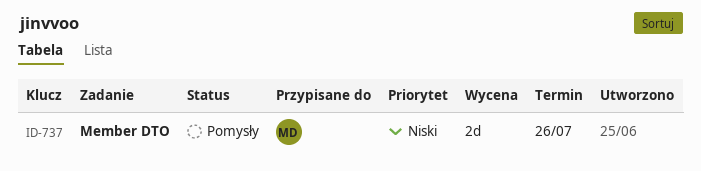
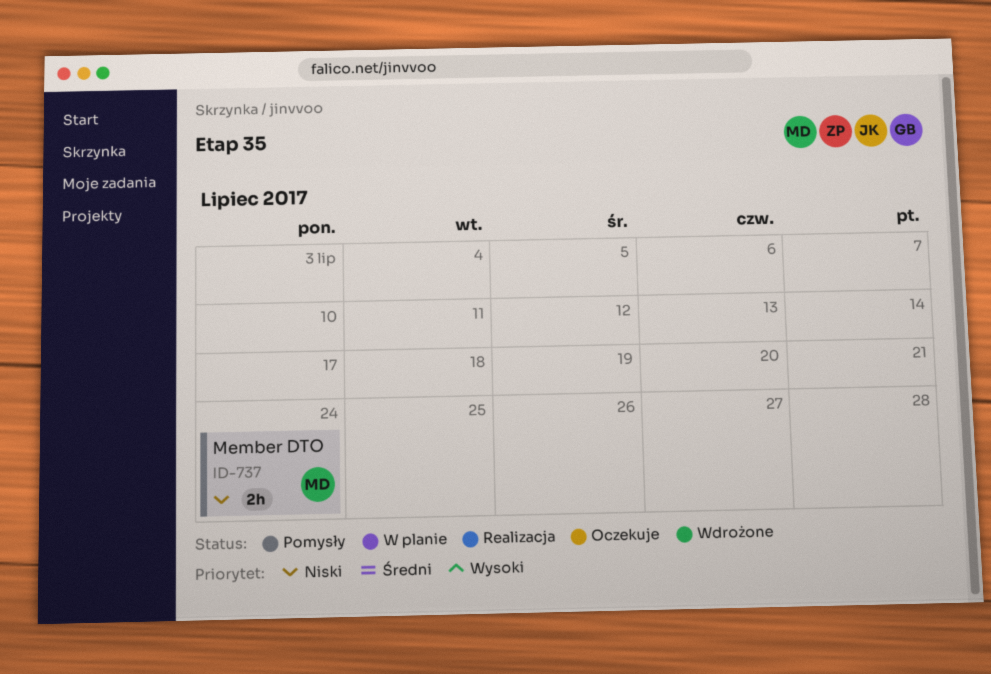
ID-737, estimate: 2d -> 2h
ID-737, due: Jul 26 -> Jul 24

